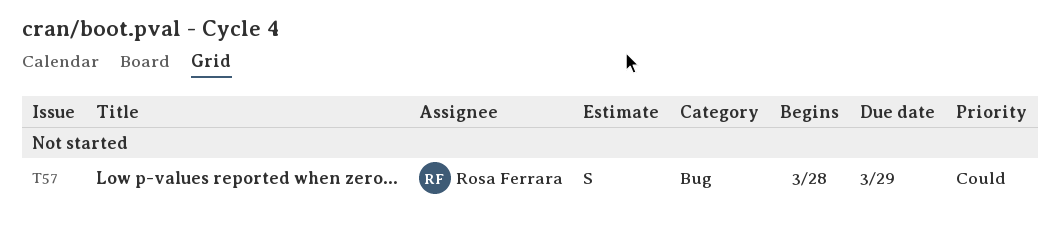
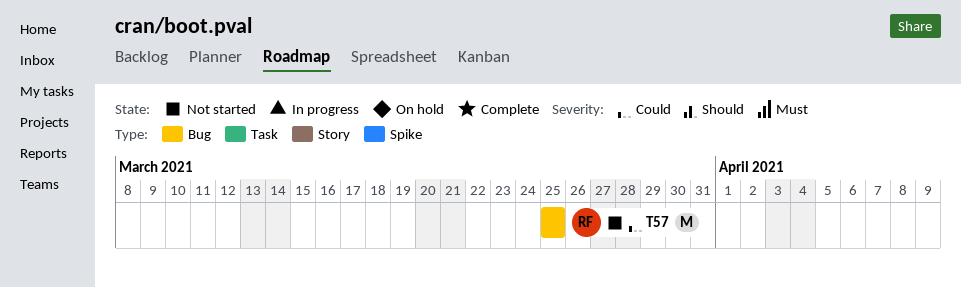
T57, estimate: S -> M
T57, start: Mar 28 -> Mar 25
T57, due: Mar 29 -> Mar 25

